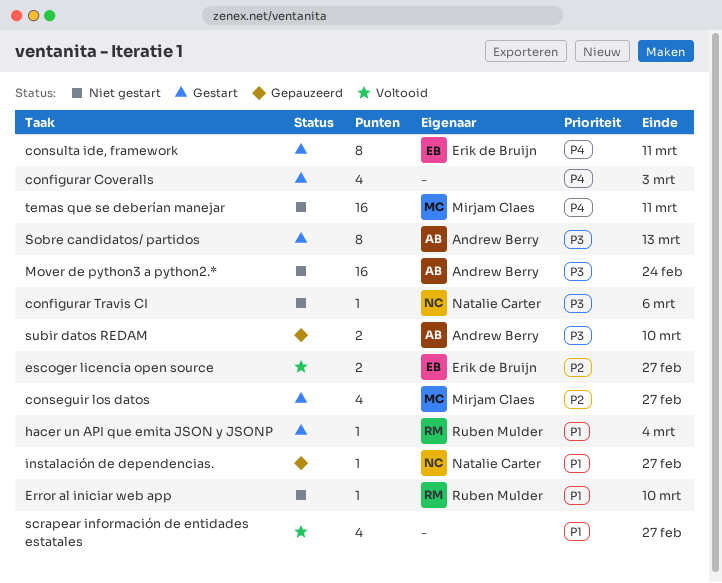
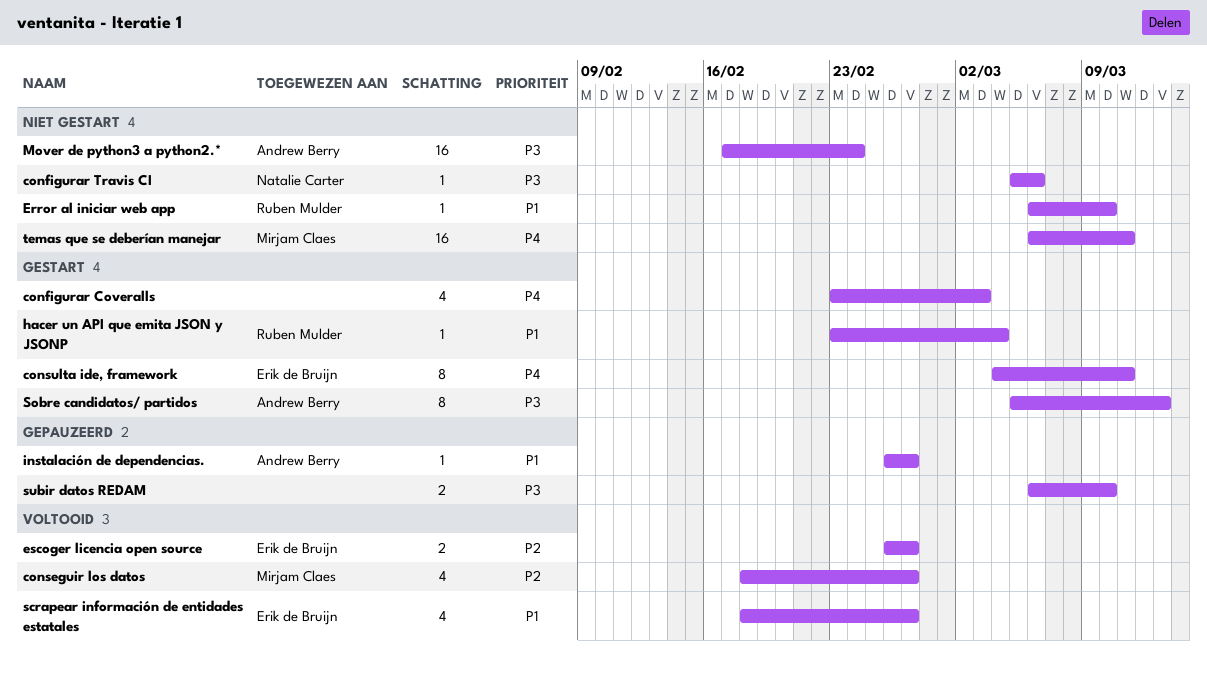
conseguir los datos, status: Gestart -> Voltooid
instalación de dependencias., owner: Natalie Carter -> Andrew Berry
scrapear información de entidades estatales, owner: none -> Erik de Bruijn
subir datos REDAM, owner: Andrew Berry -> none

